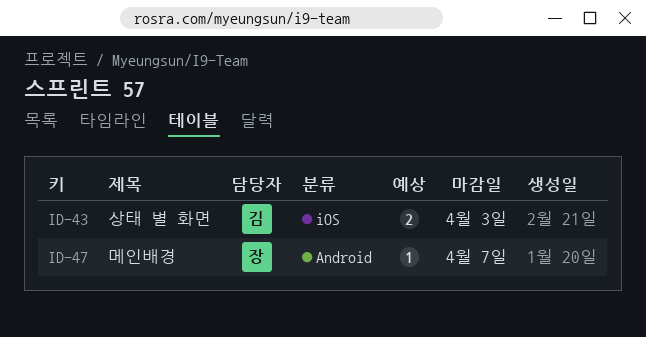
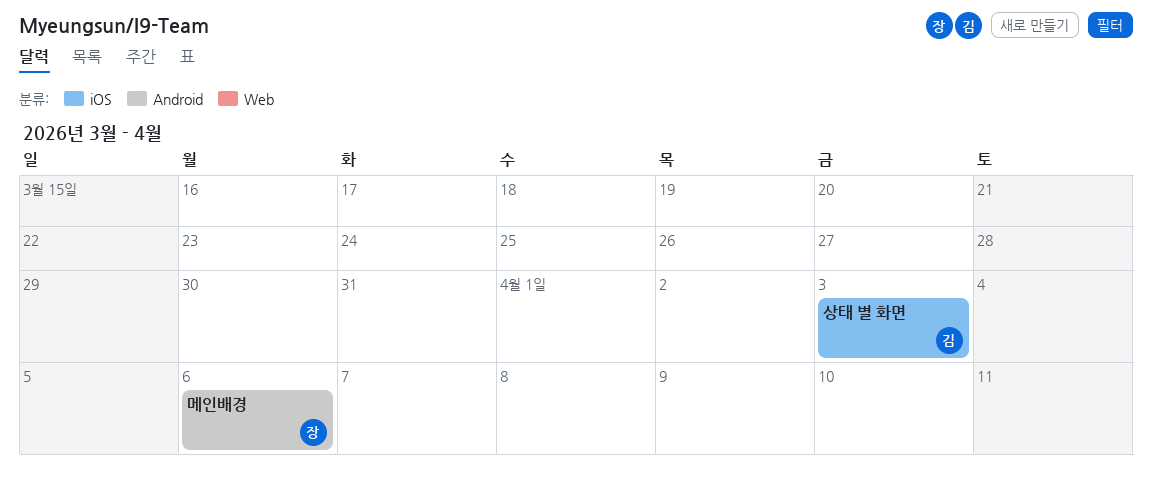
메인배경, due: Apr 7 -> Apr 6

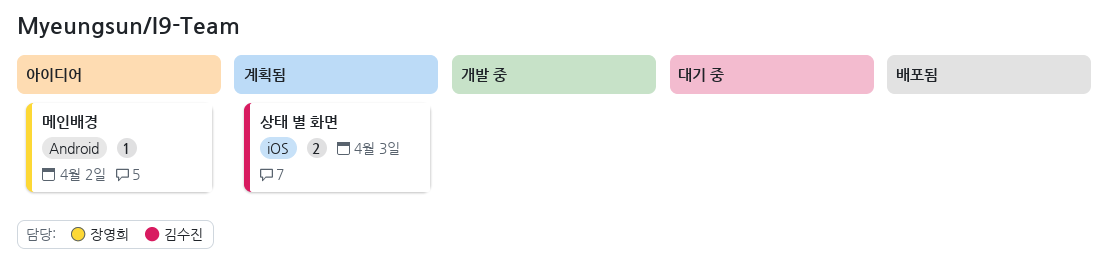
메인배경, due: Apr 6 -> Apr 2

